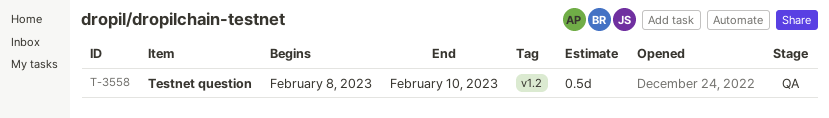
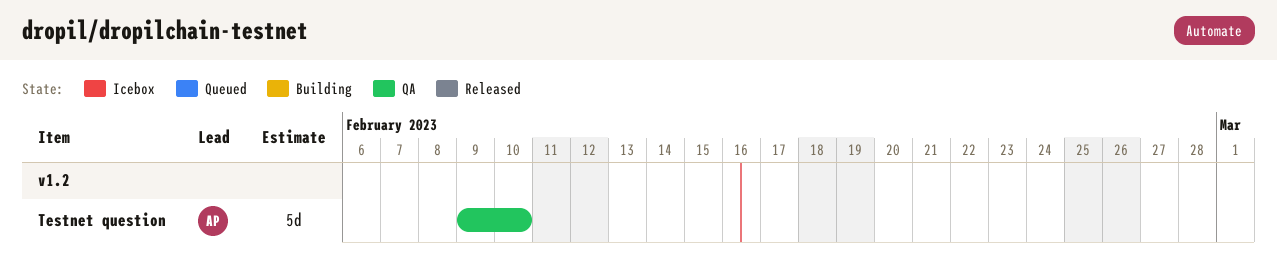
Testnet question, estimate: 0.5d -> 5d
Testnet question, start: Feb 8 -> Feb 9

